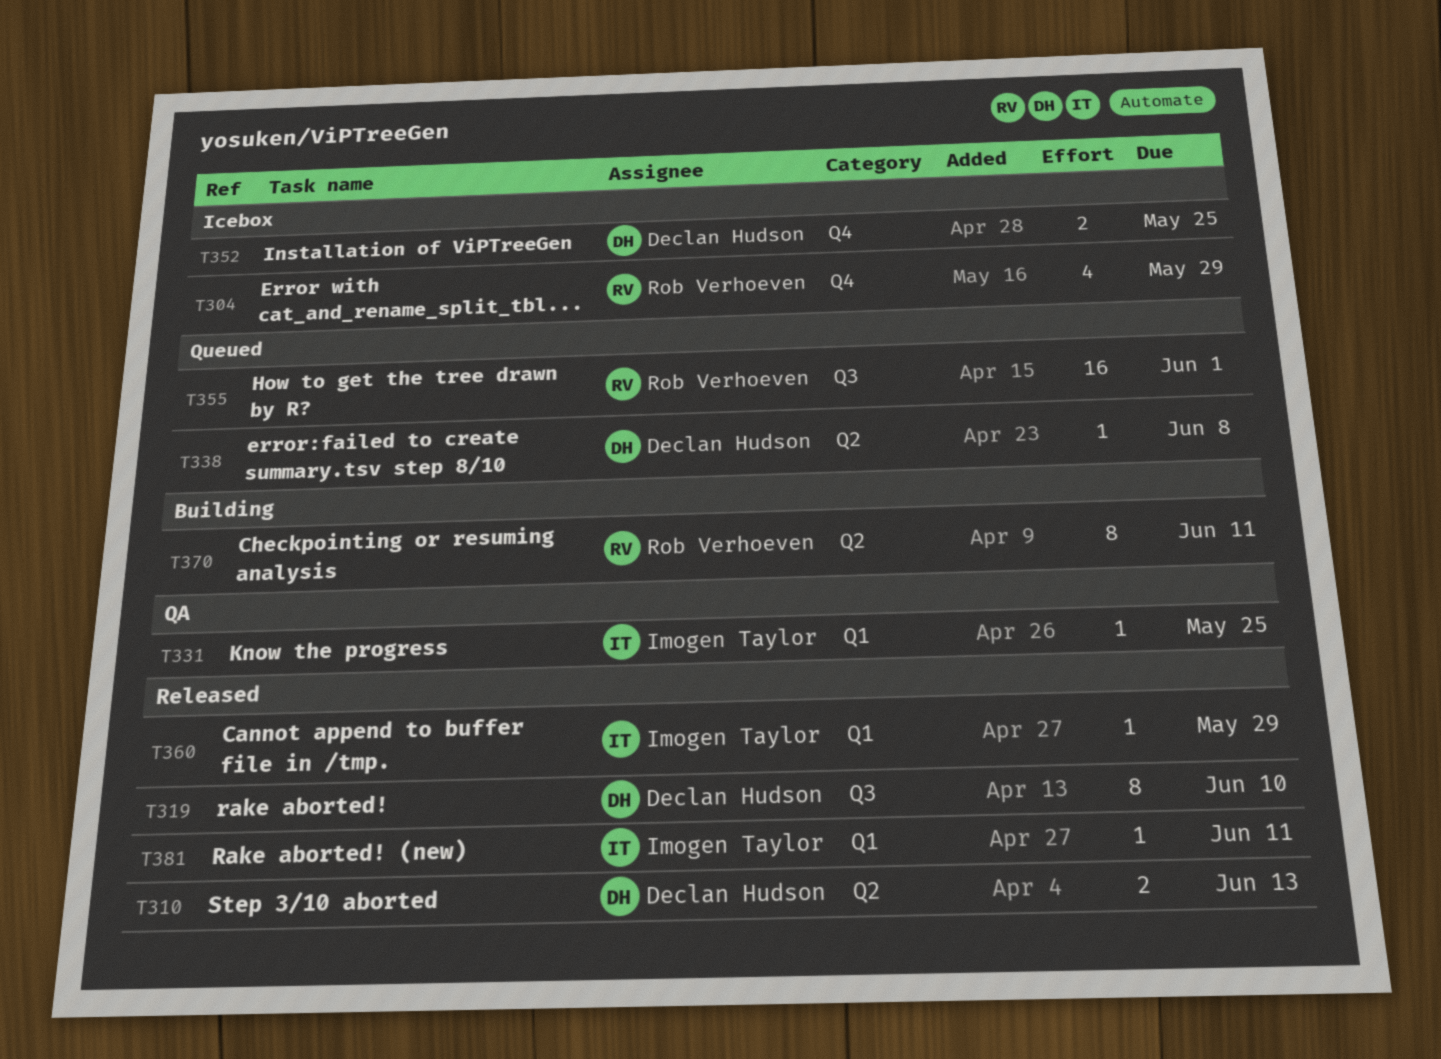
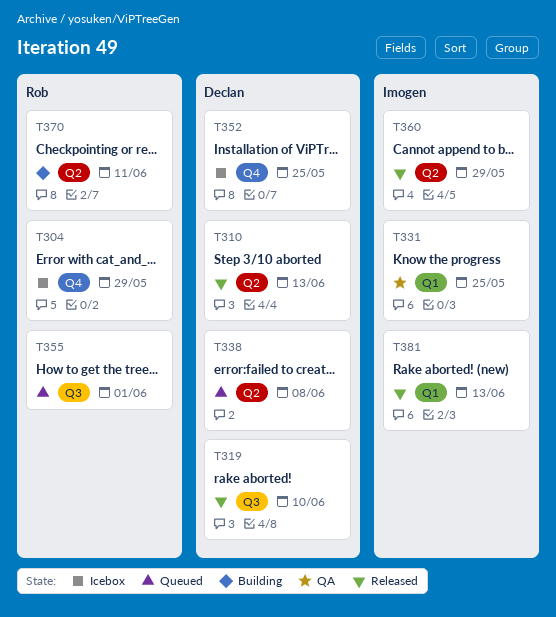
T360, label: Q1 -> Q2
T381, due: Jun 11 -> Jun 13

